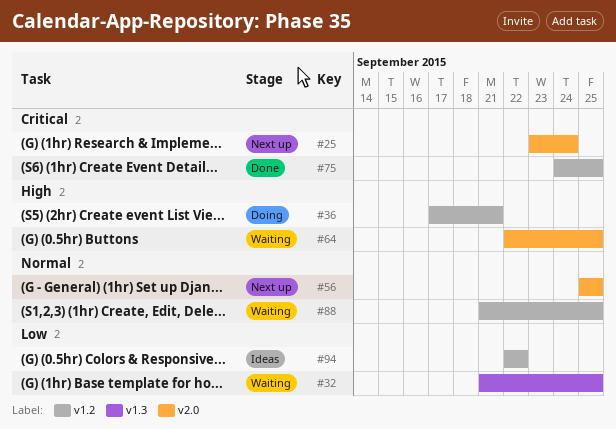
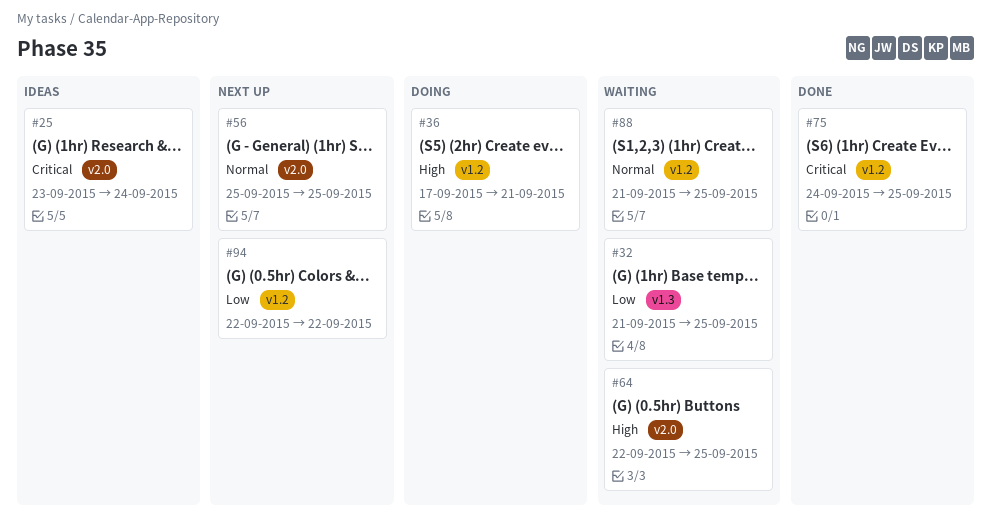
#25, status: Next up -> Ideas
#94, status: Ideas -> Next up

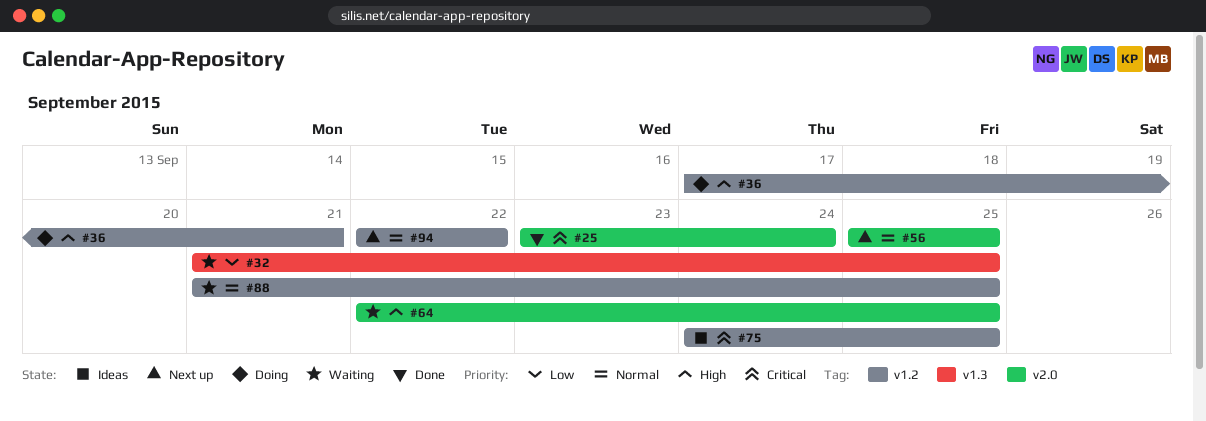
#25, status: Ideas -> Done
#75, status: Done -> Ideas
#94, priority: Low -> Normal

